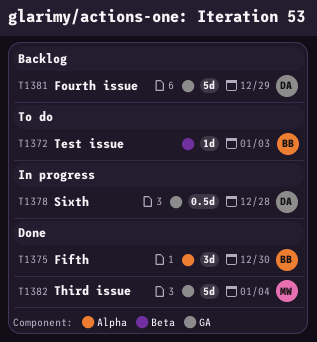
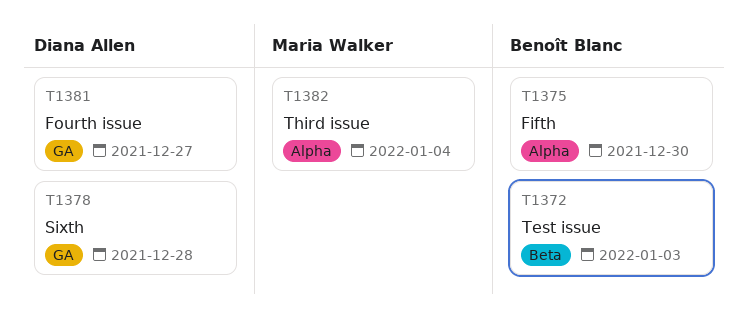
T1381, due: Dec 29 -> Dec 27
T1382, label: GA -> Alpha

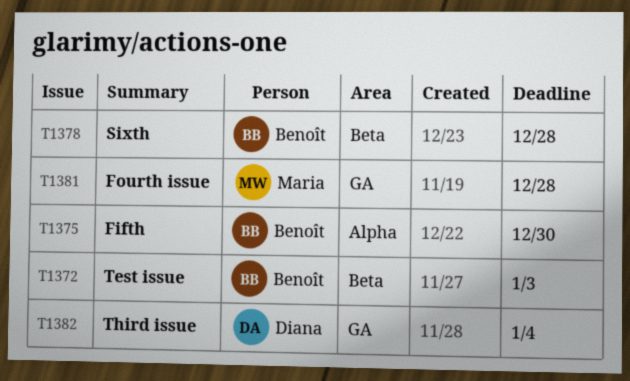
T1378, owner: Diana Allen -> Benoît Blanc
T1378, label: GA -> Beta
T1381, owner: Diana Allen -> Maria Walker
T1381, due: Dec 27 -> Dec 28
T1382, owner: Maria Walker -> Diana Allen
T1382, label: Alpha -> GA

